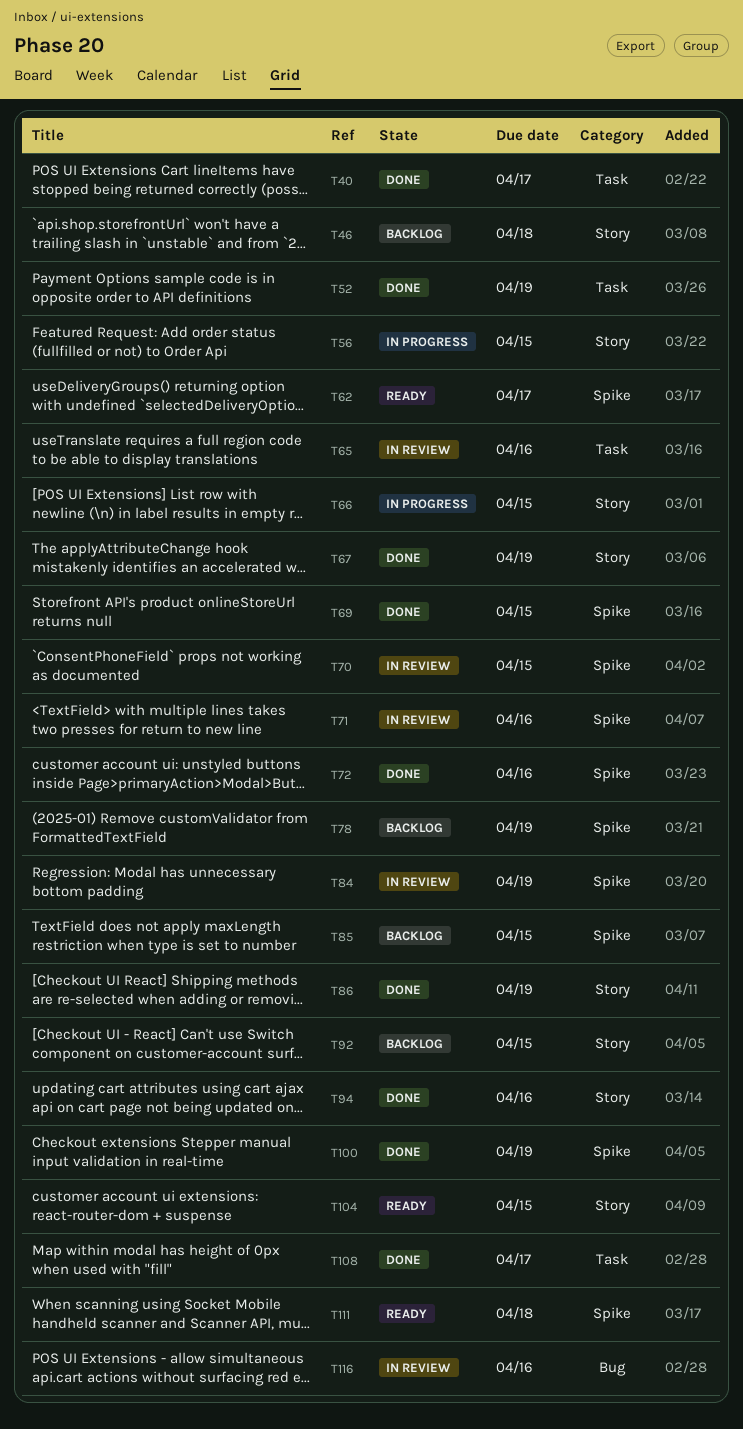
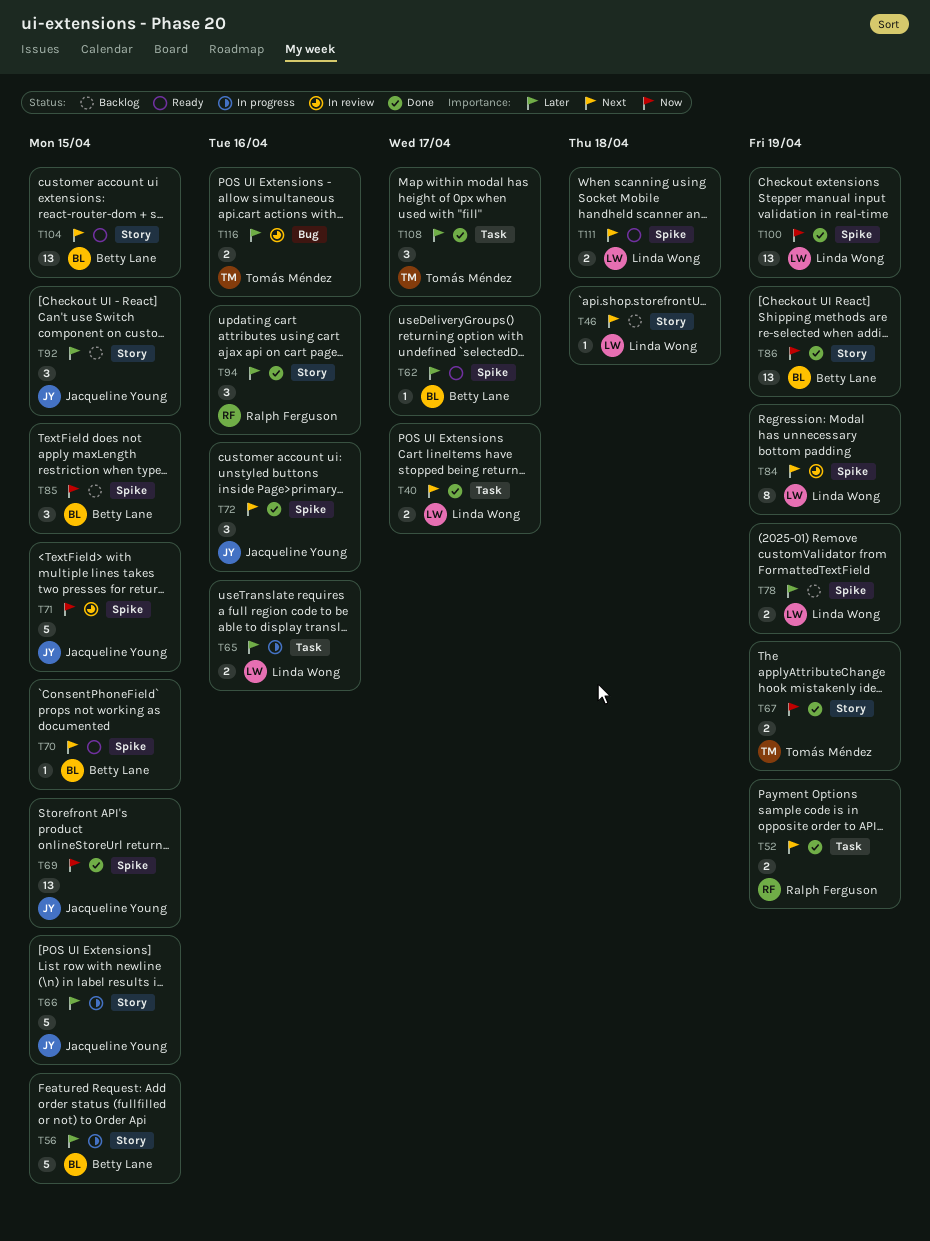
T65, status: In review -> In progress
T70, status: In review -> Ready
T71, due: Apr 16 -> Apr 15

